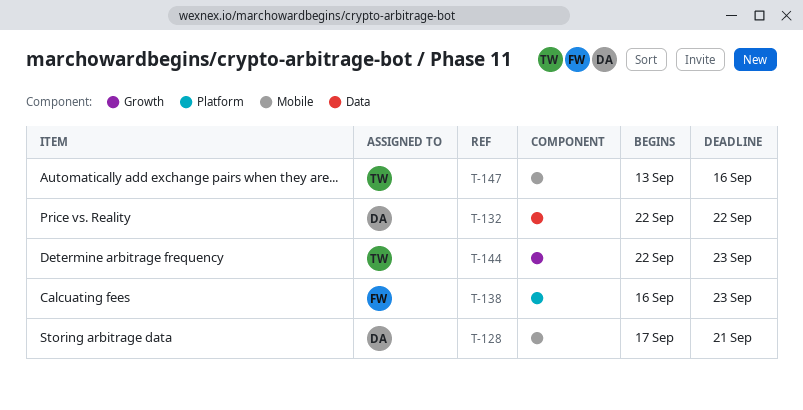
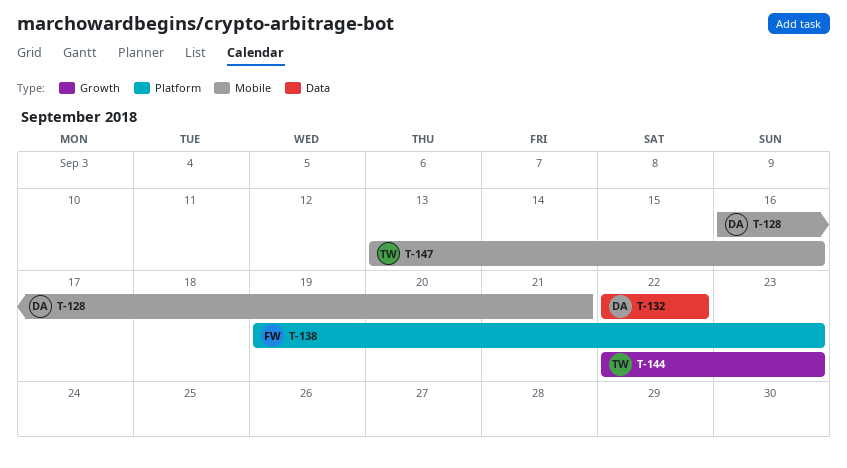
T-128, start: Sep 17 -> Sep 16
T-138, start: Sep 16 -> Sep 19

